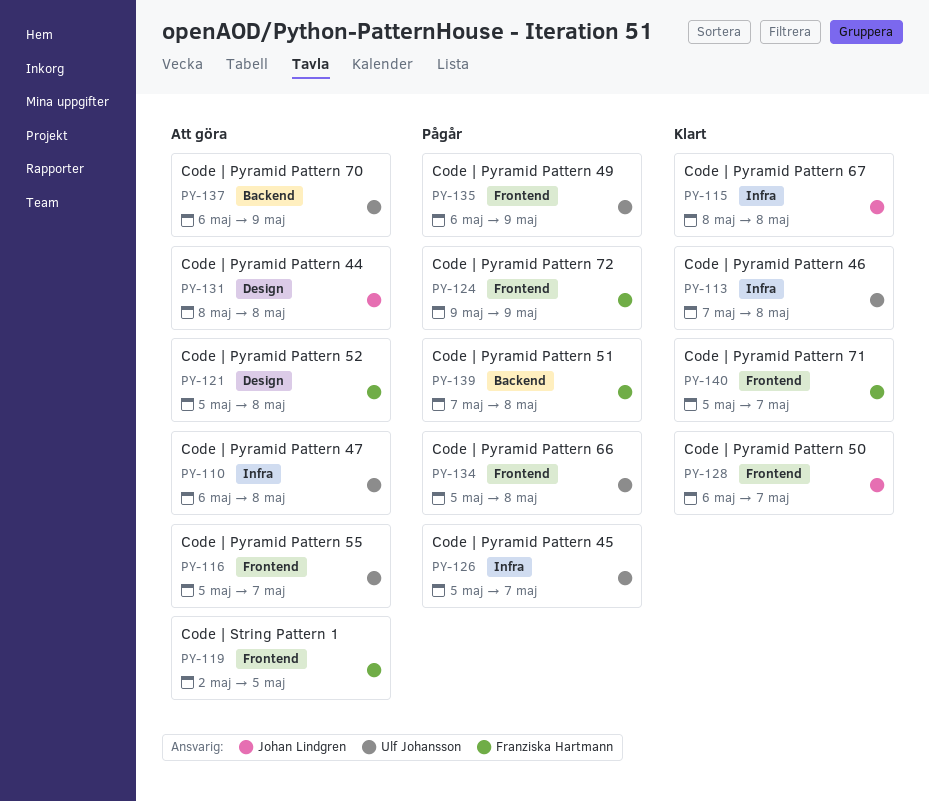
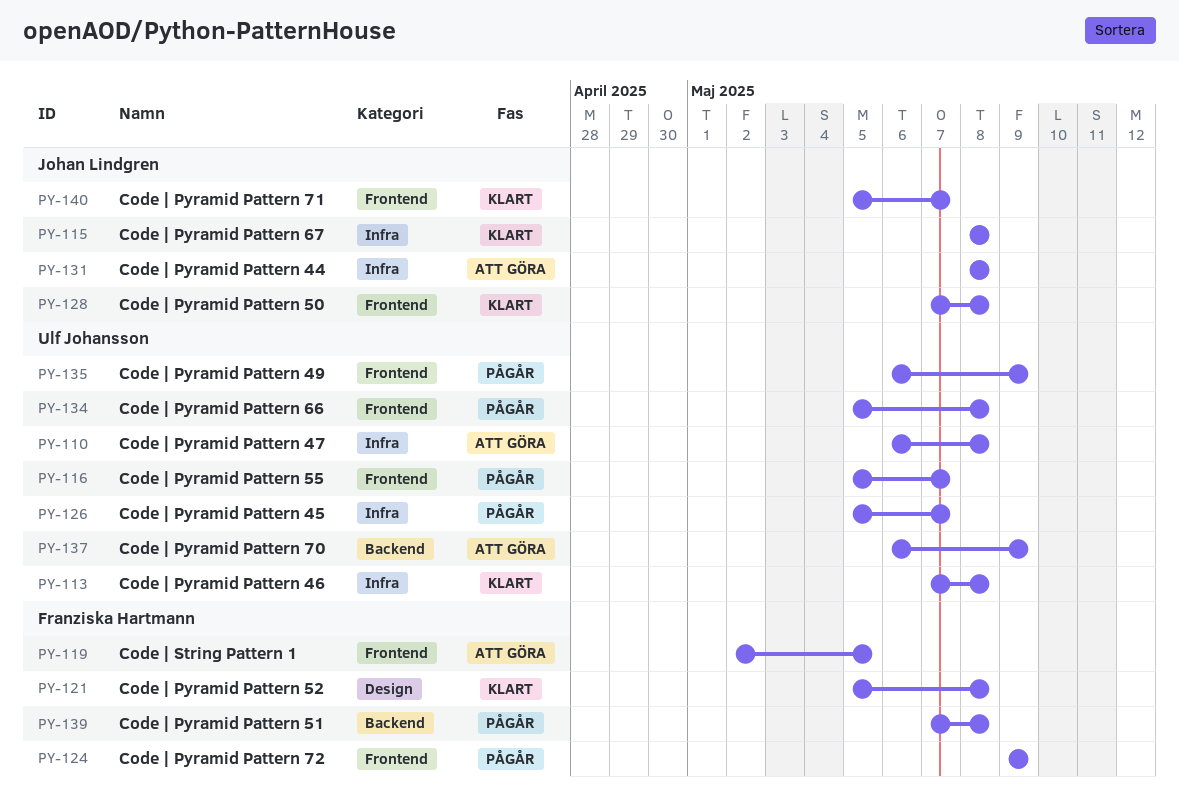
PY-116, status: Att göra -> Pågår
PY-121, status: Att göra -> Klart
PY-128, start: May 6 -> May 7
PY-128, due: May 7 -> May 8
PY-131, label: Design -> Infra
PY-140, owner: Franziska Hartmann -> Johan Lindgren

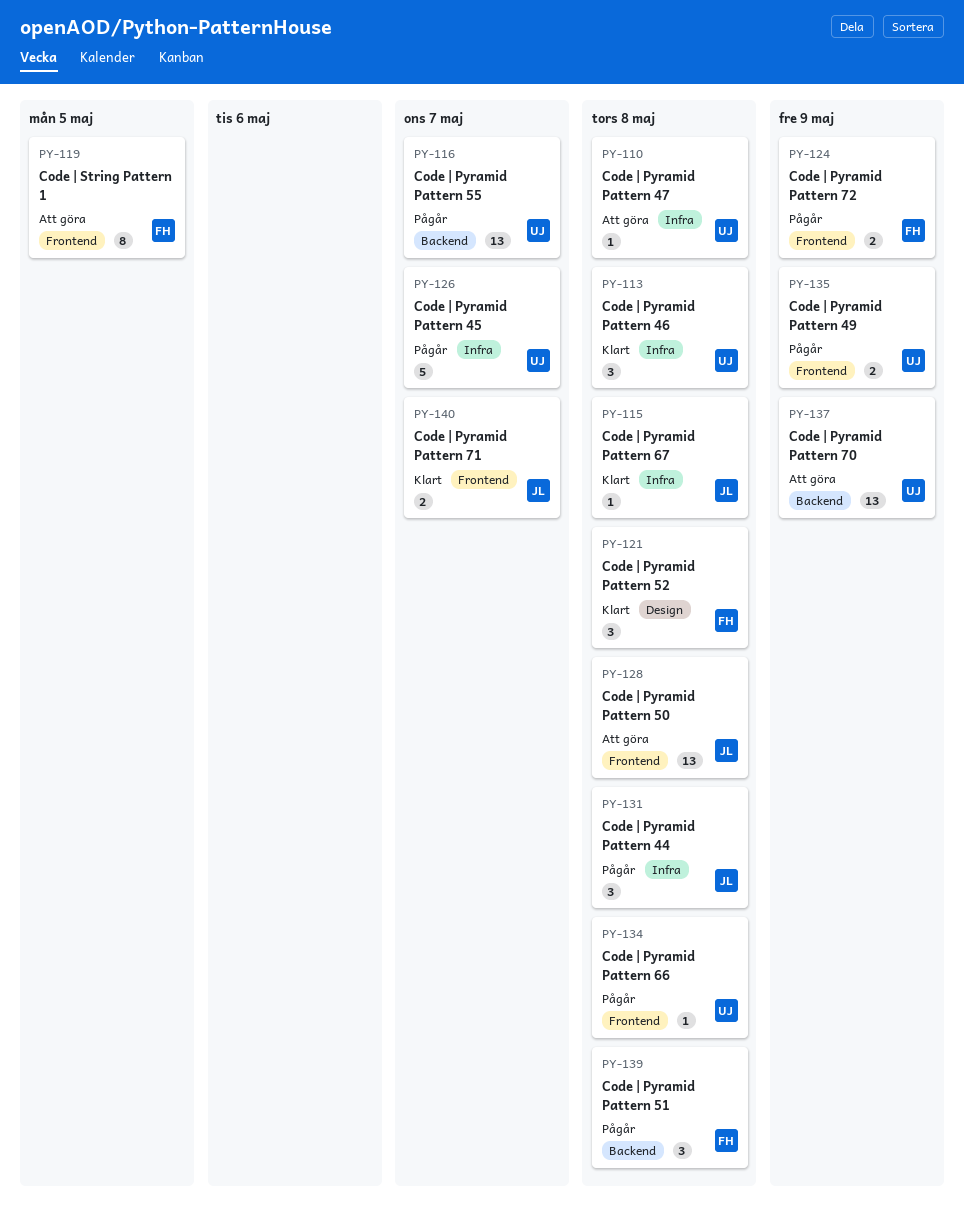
PY-116, label: Frontend -> Backend
PY-128, status: Klart -> Att göra
PY-131, status: Att göra -> Pågår

